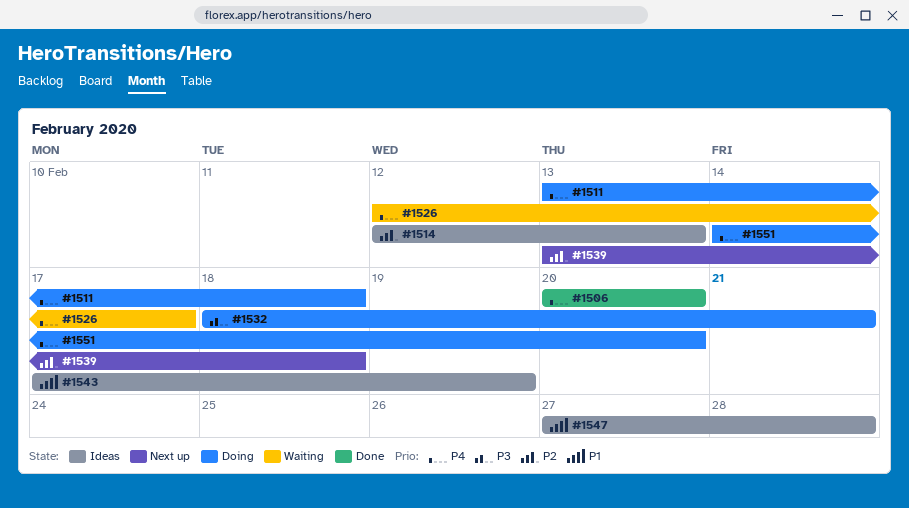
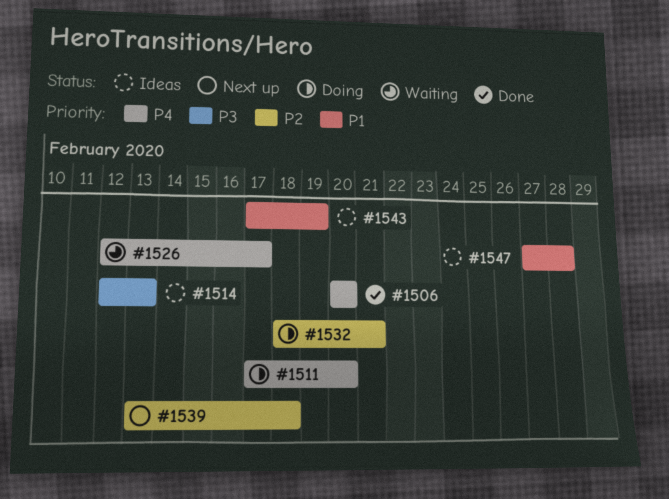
#1511, start: Feb 13 -> Feb 17
#1511, due: Feb 18 -> Feb 20
#1514, priority: P2 -> P3
#1532, priority: P3 -> P2
#1551: present -> none

